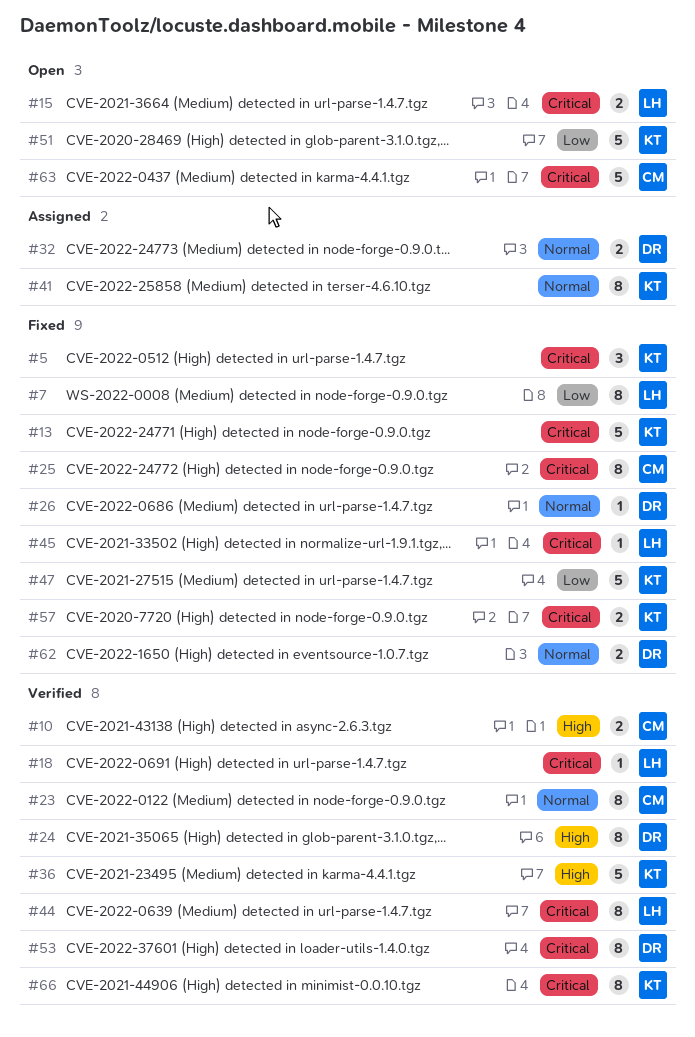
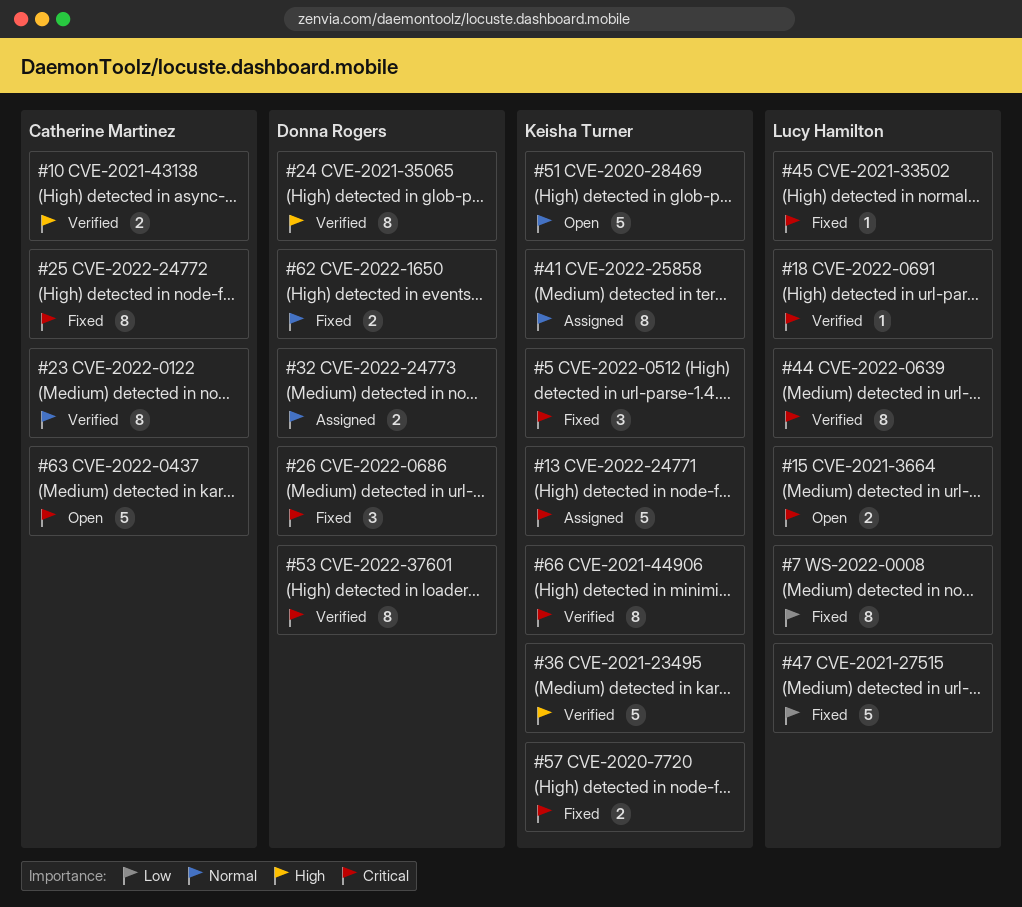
#13, status: Fixed -> Assigned
#26, priority: Normal -> Critical
#26, estimate: 1 -> 3
#47, owner: Keisha Turner -> Lucy Hamilton
#51, priority: Low -> Normal

